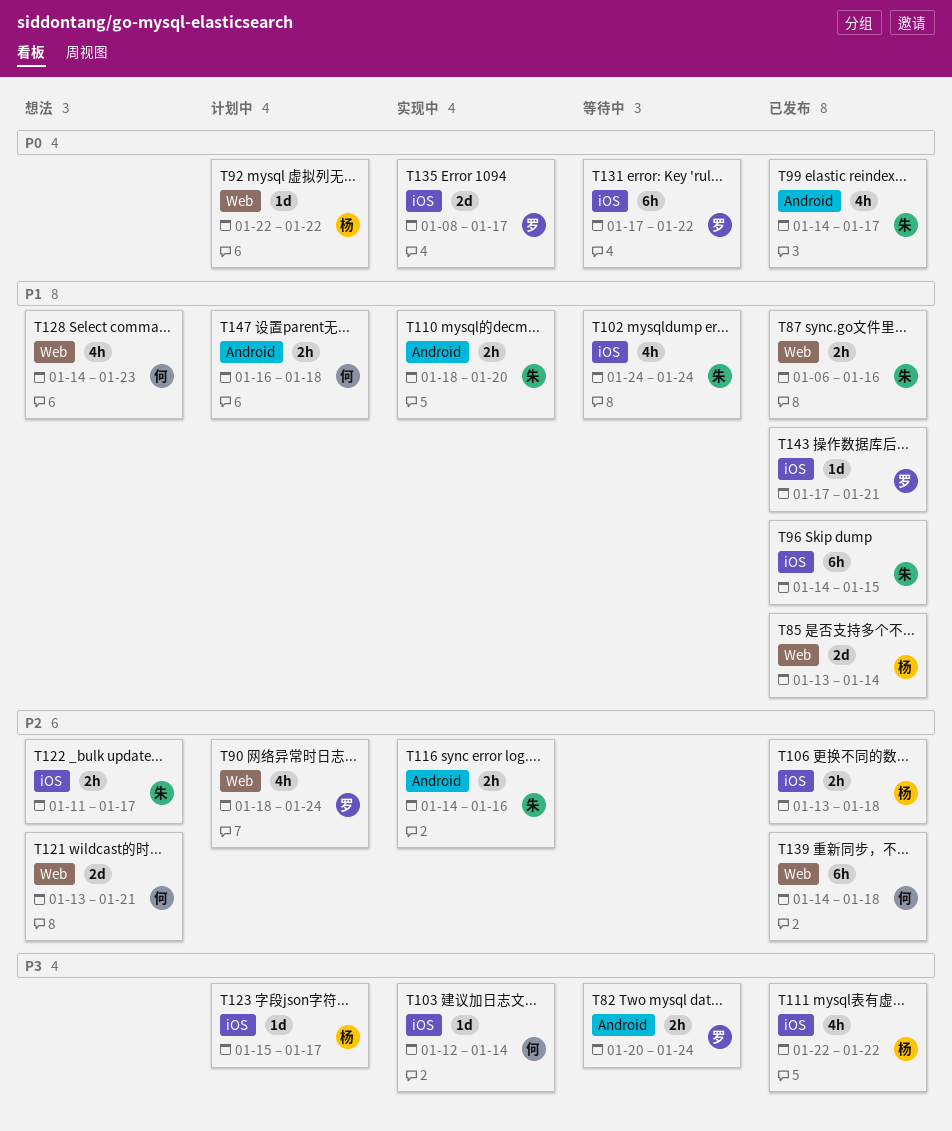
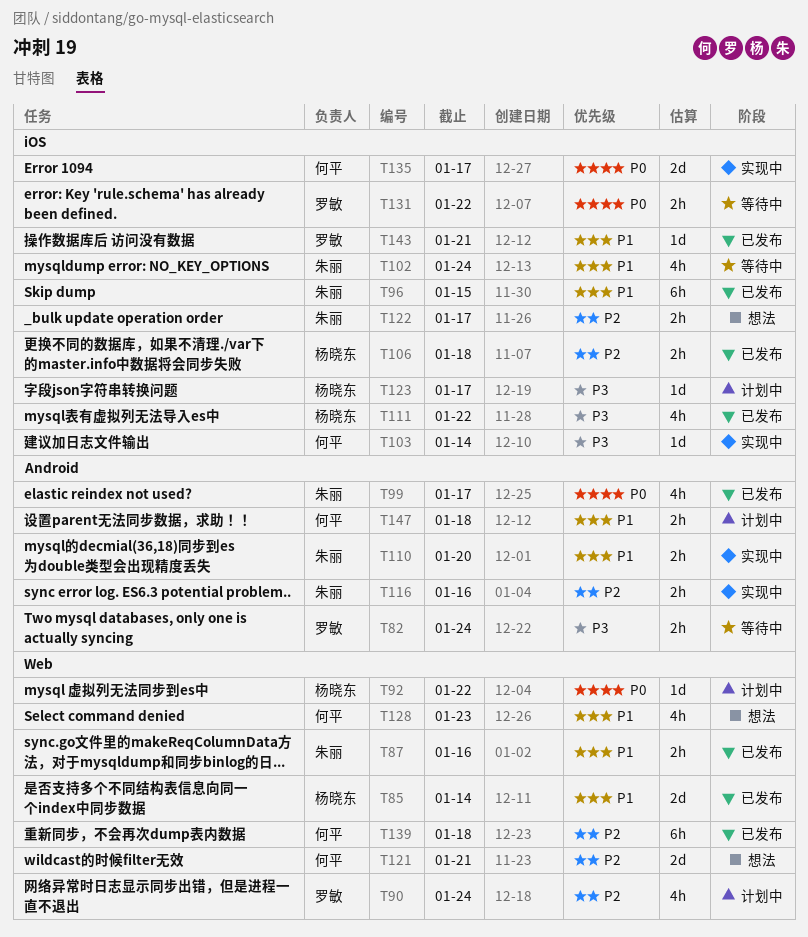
T131, estimate: 6h -> 2h
T135, owner: 罗敏 -> 何平

